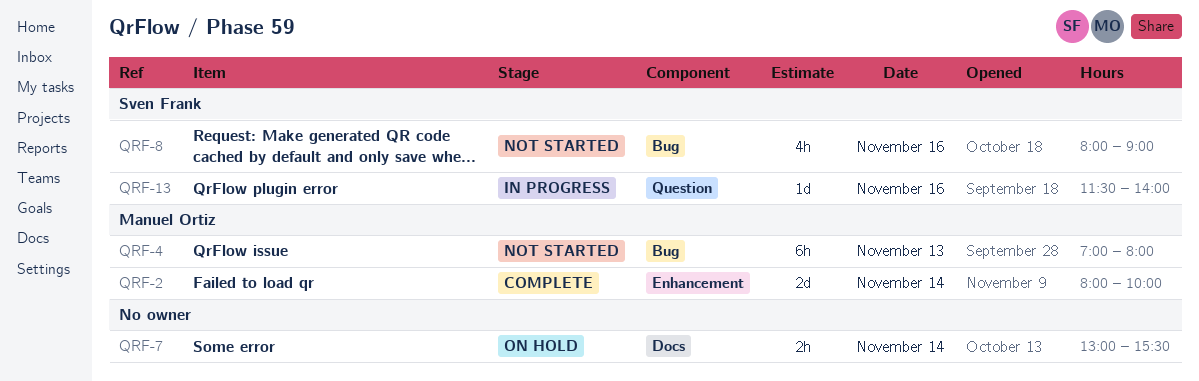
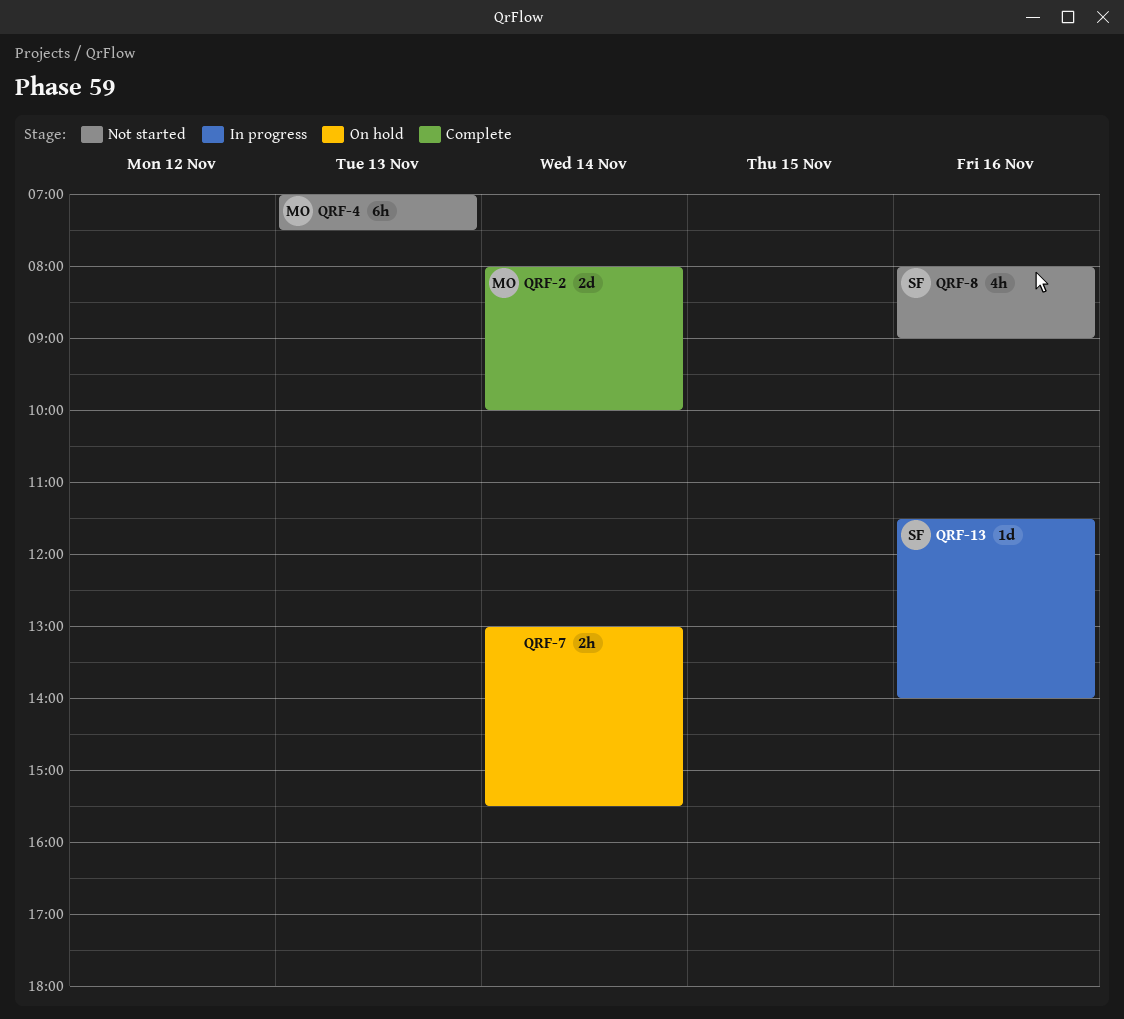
QRF-4, ends: 08:00 -> 07:30

